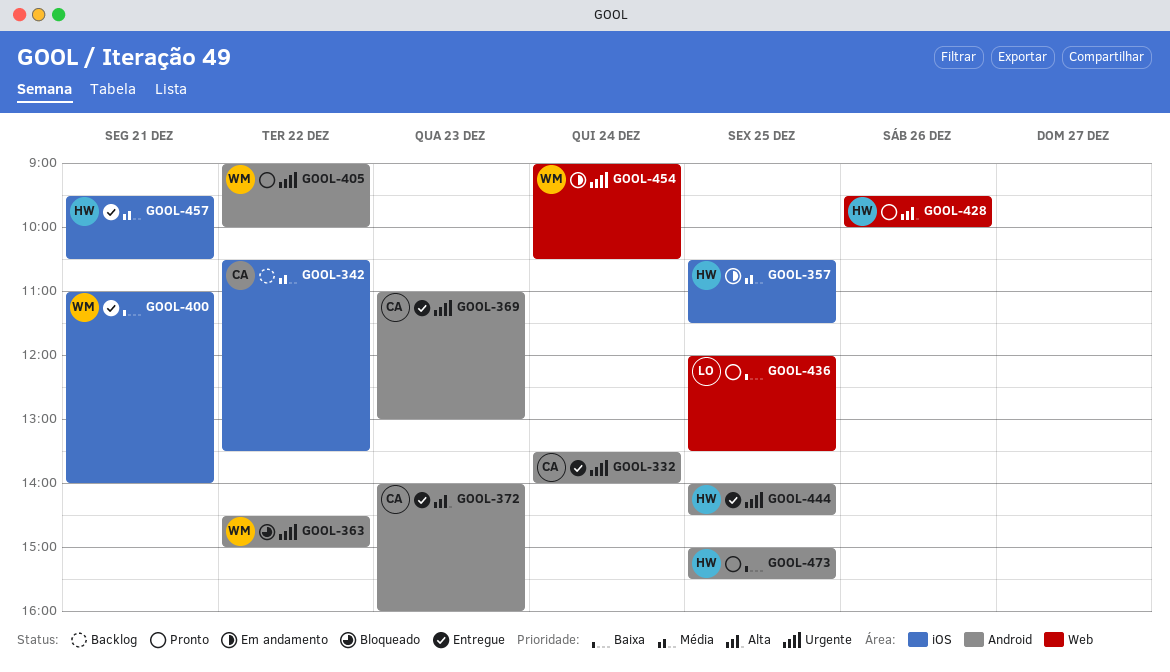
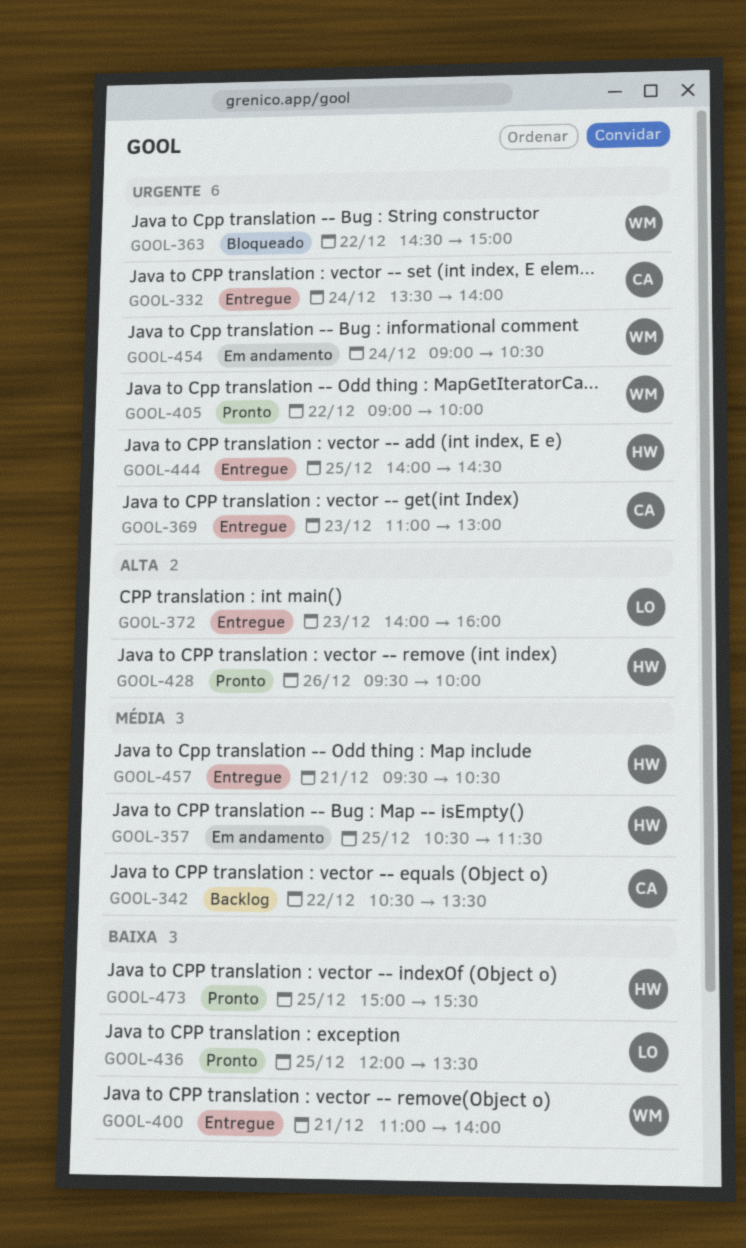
GOOL-372, owner: CA -> LO

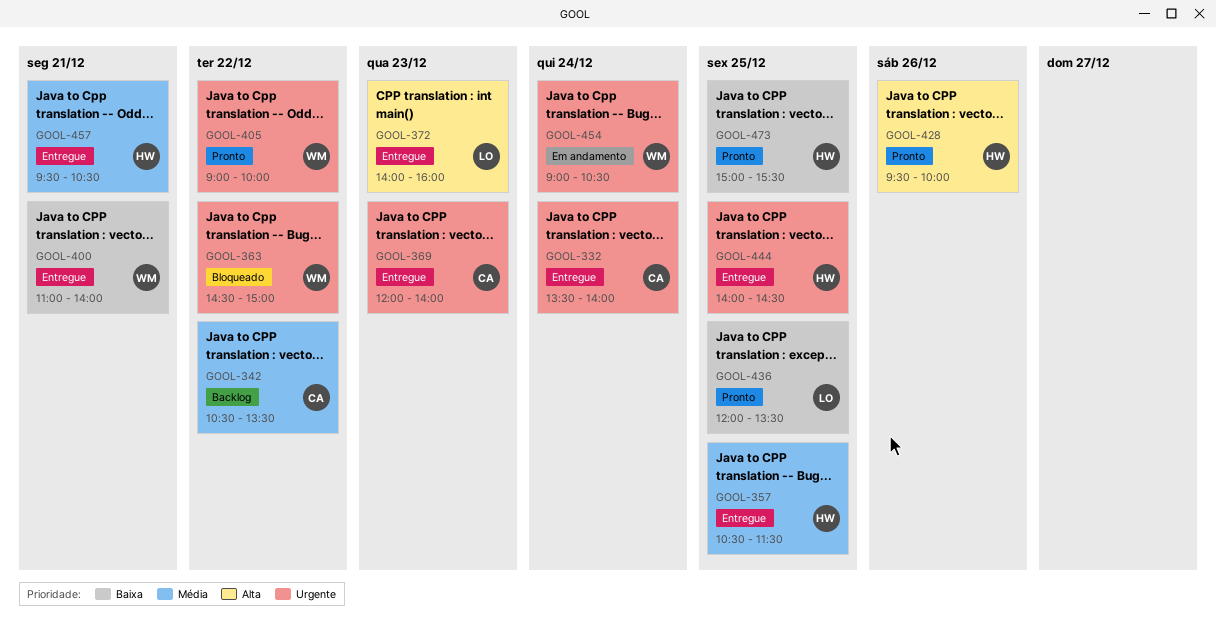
GOOL-357, status: Em andamento -> Entregue
GOOL-369, begins: 11:00 -> 12:00
GOOL-369, ends: 13:00 -> 14:00

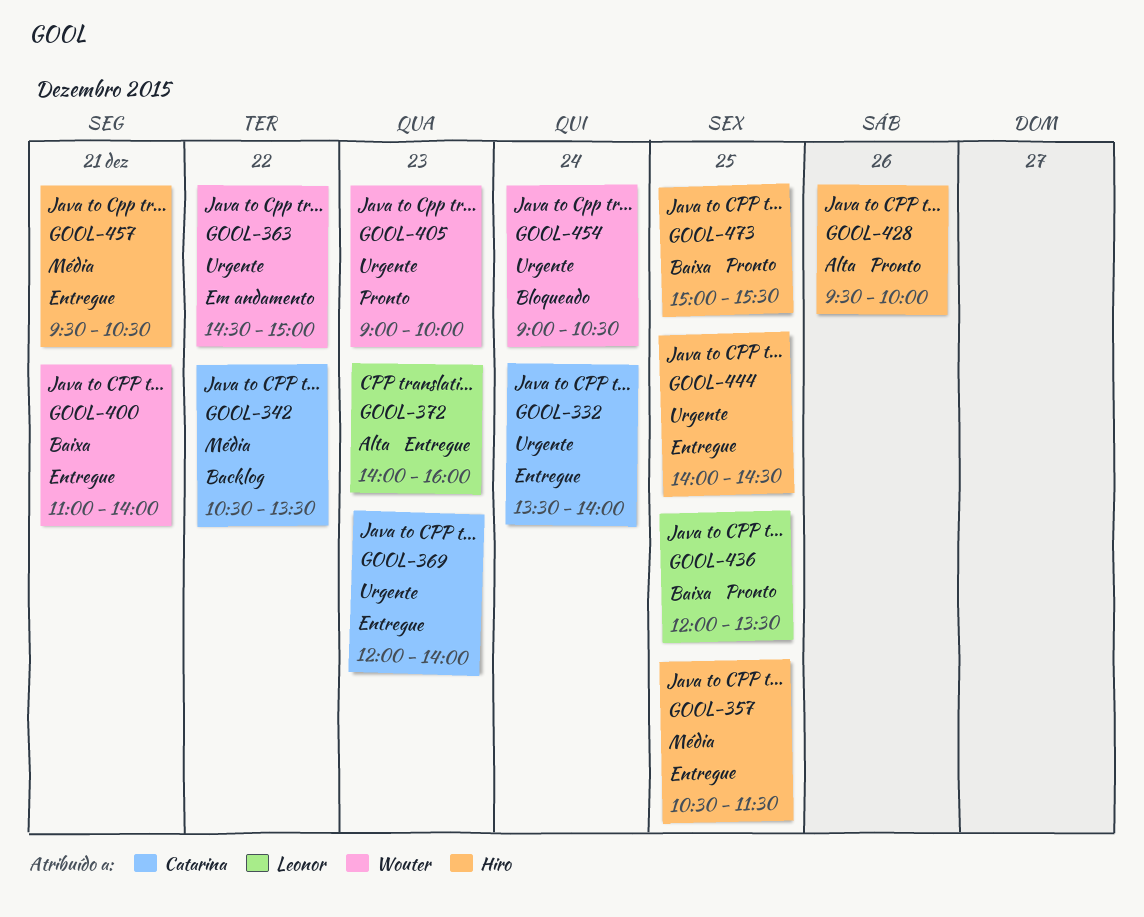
GOOL-363, status: Bloqueado -> Em andamento
GOOL-405, day: Dec 22 -> Dec 23
GOOL-454, status: Em andamento -> Bloqueado

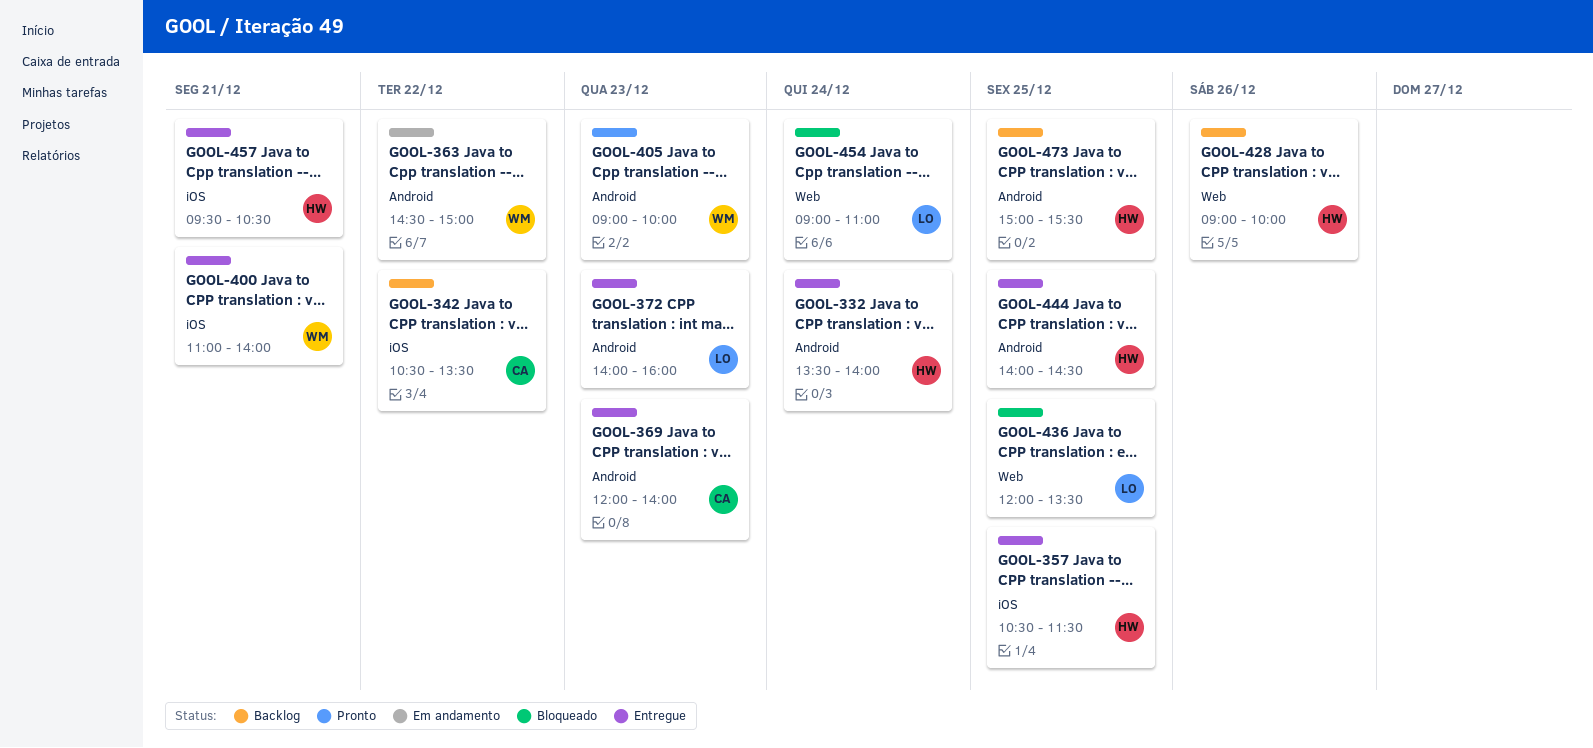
GOOL-332, owner: Catarina -> Hiro
GOOL-428, status: Pronto -> Backlog
GOOL-428, begins: 09:30 -> 09:00
GOOL-436, status: Pronto -> Bloqueado
GOOL-454, owner: Wouter -> Leonor
GOOL-454, ends: 10:30 -> 11:00
GOOL-473, status: Pronto -> Backlog

